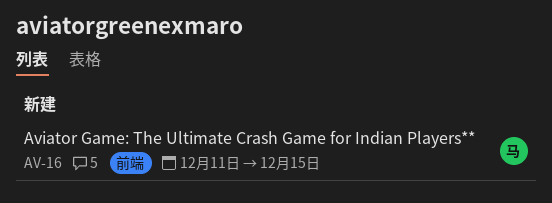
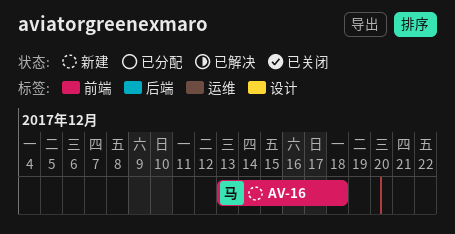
AV-16, start: Dec 11 -> Dec 13
AV-16, due: Dec 15 -> Dec 18

